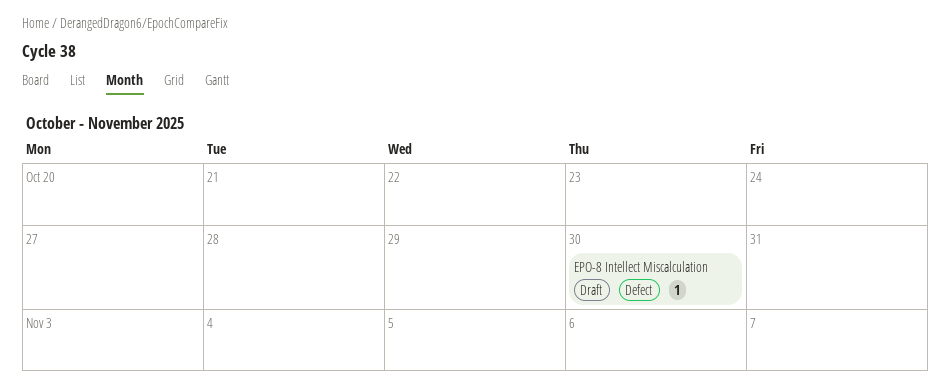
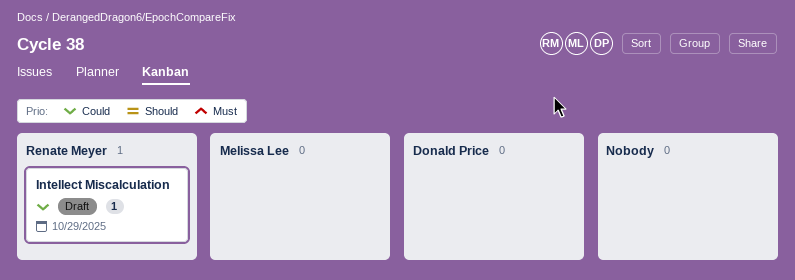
Intellect Miscalculation, due: Oct 30 -> Oct 29

